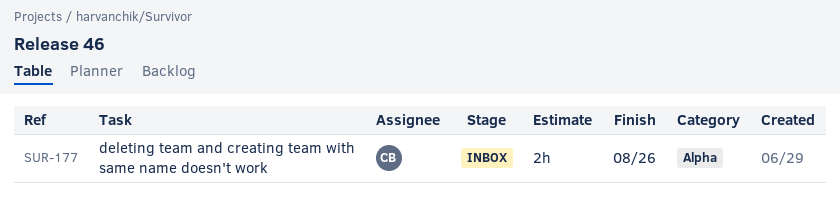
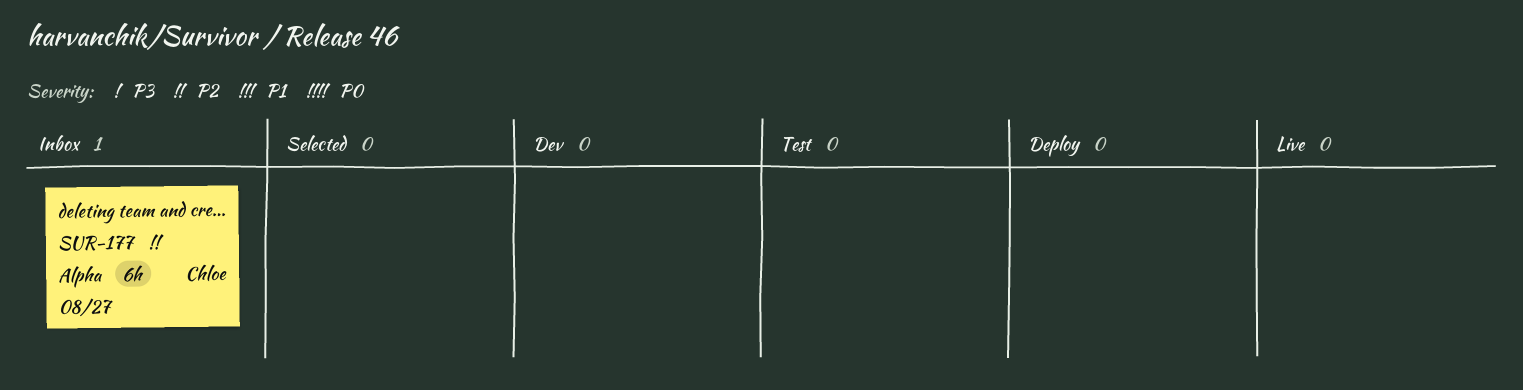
SUR-177, estimate: 2h -> 6h
SUR-177, due: Aug 26 -> Aug 27

